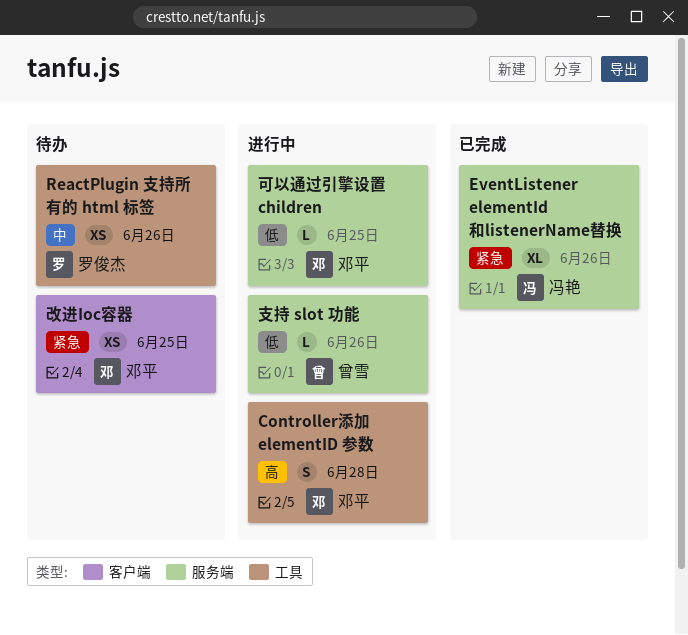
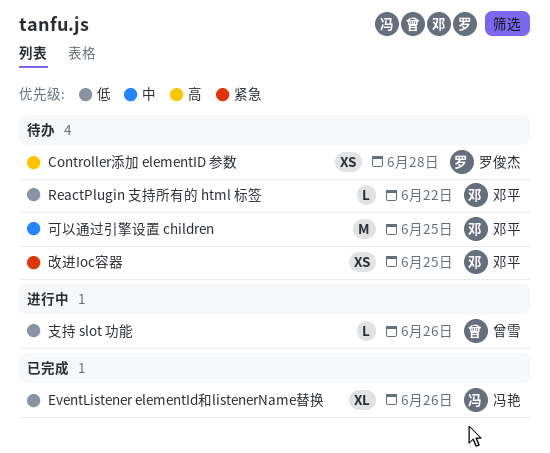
Controller添加 elementID 参数, status: 进行中 -> 待办
Controller添加 elementID 参数, owner: 邓平 -> 罗俊杰
Controller添加 elementID 参数, estimate: S -> XS
EventListener elementId和listenerName替换, priority: 紧急 -> 低
ReactPlugin 支持所有的 html 标签, owner: 罗俊杰 -> 邓平
ReactPlugin 支持所有的 html 标签, priority: 中 -> 低
ReactPlugin 支持所有的 html 标签, estimate: XS -> L
ReactPlugin 支持所有的 html 标签, due: Jun 26 -> Jun 22
可以通过引擎设置 children, status: 进行中 -> 待办
可以通过引擎设置 children, priority: 低 -> 中
可以通过引擎设置 children, estimate: L -> M

